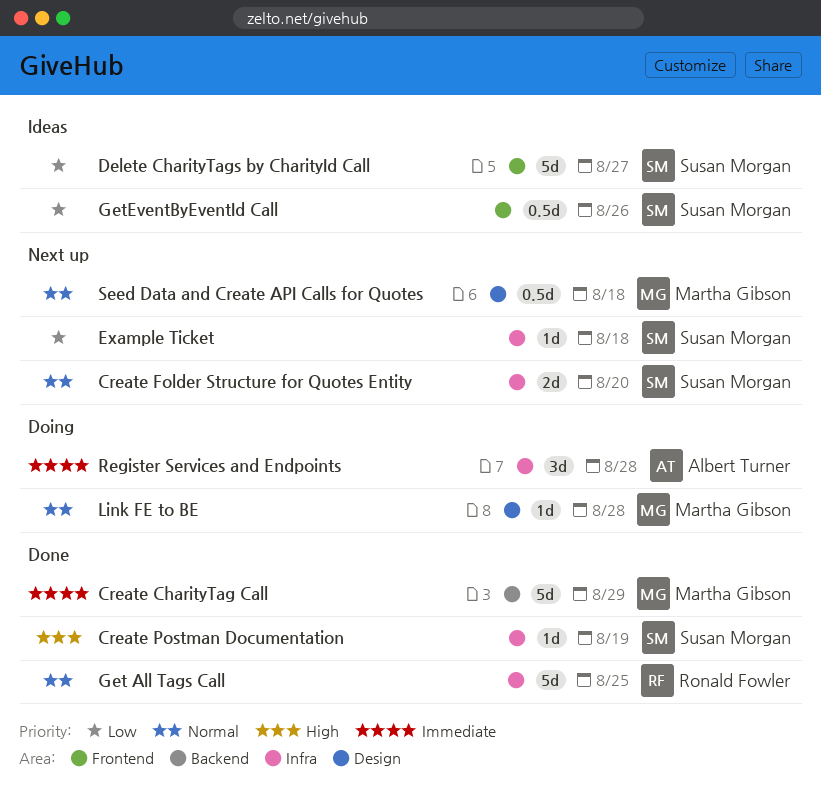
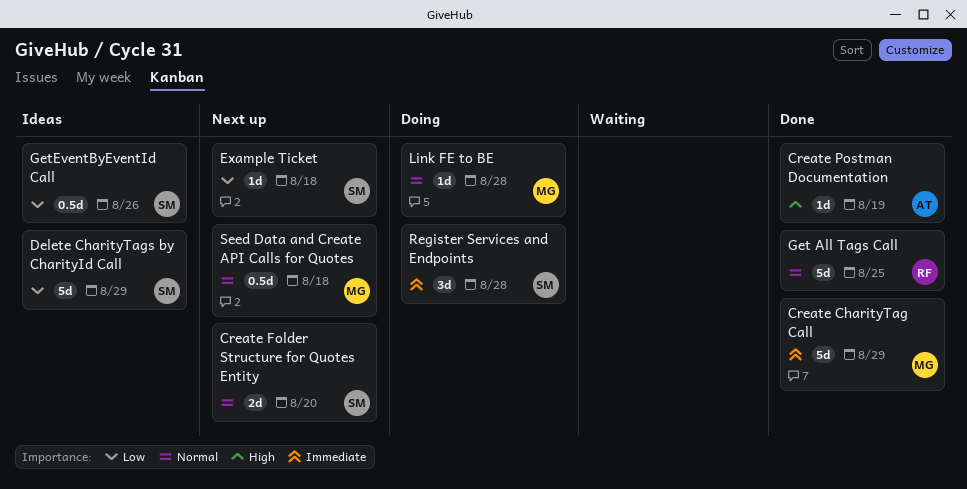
Create Postman Documentation, owner: Susan Morgan -> Albert Turner
Delete CharityTags by CharityId Call, due: Aug 27 -> Aug 29
Register Services and Endpoints, owner: Albert Turner -> Susan Morgan

